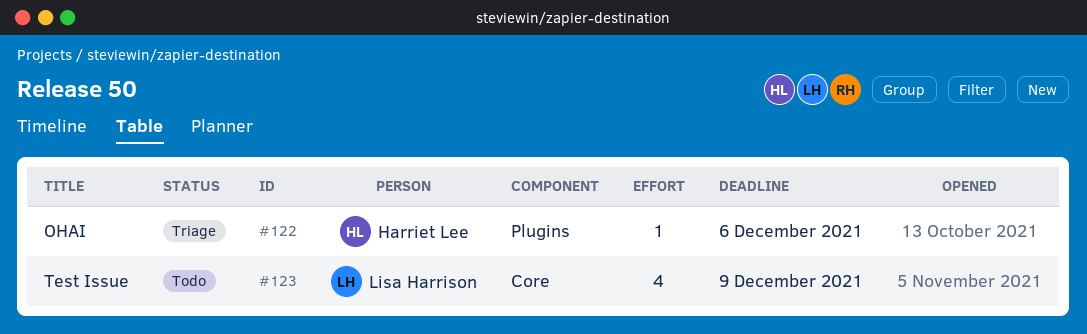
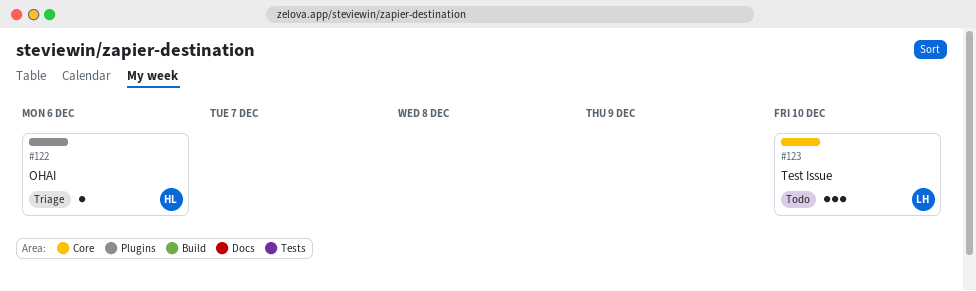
#123, estimate: 4 -> 3
#123, due: Dec 9 -> Dec 10

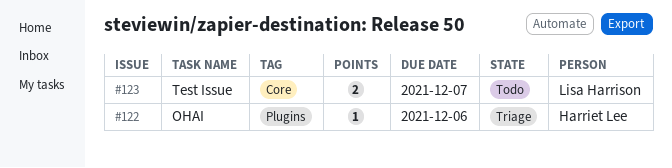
#123, estimate: 3 -> 2
#123, due: Dec 10 -> Dec 7

